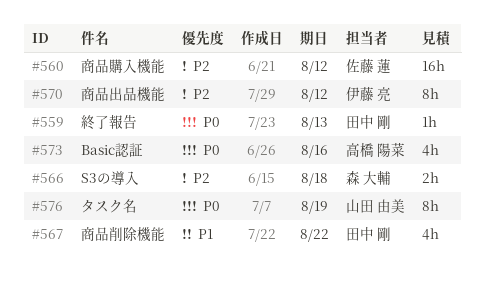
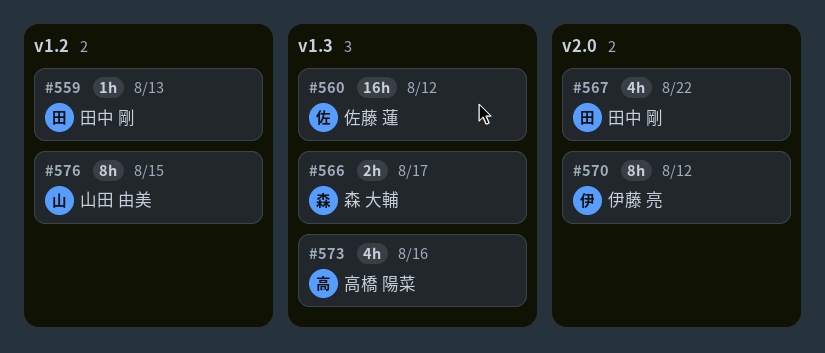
#566, due: Aug 18 -> Aug 17
#576, due: Aug 19 -> Aug 15

